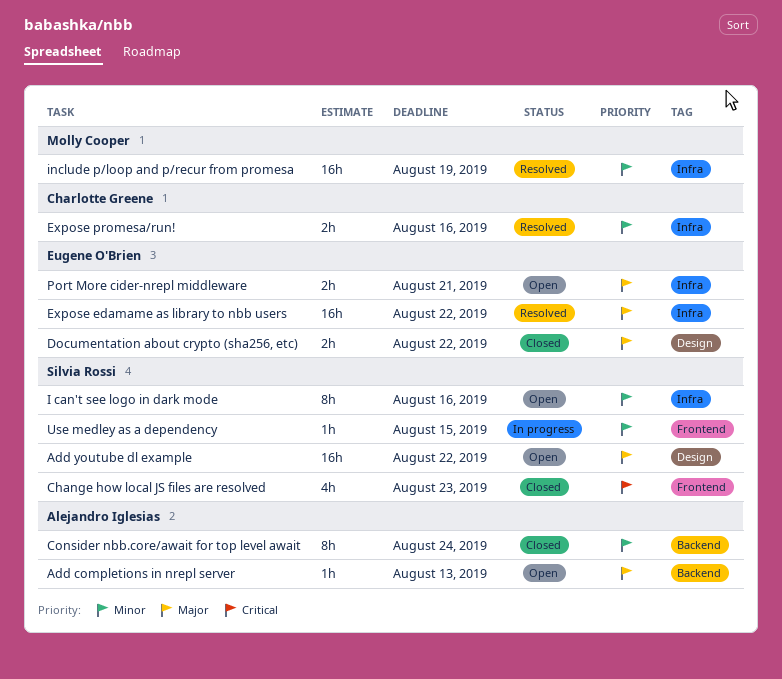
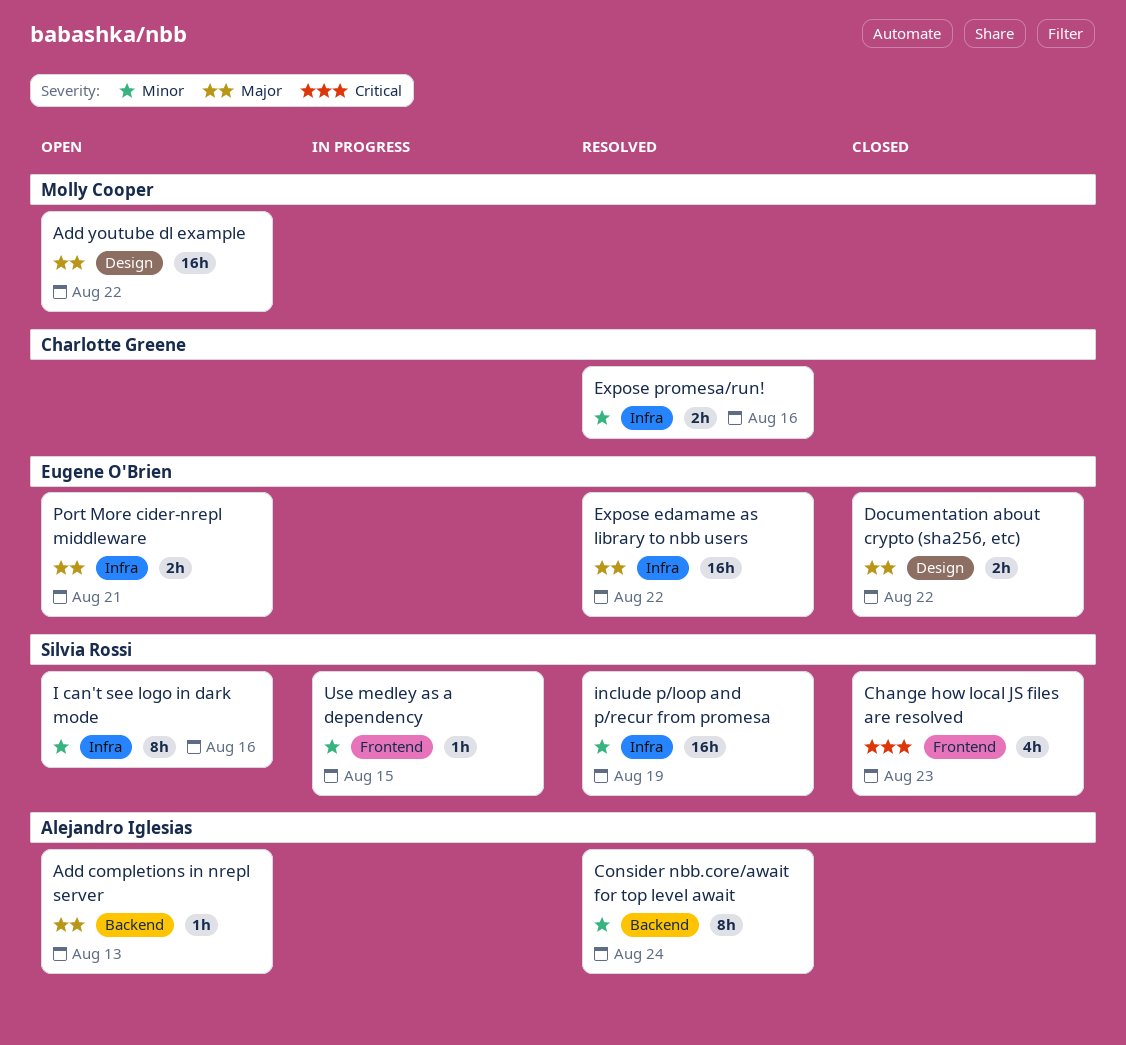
Add youtube dl example, owner: Silvia Rossi -> Molly Cooper
Consider nbb.core/await for top level await, status: Closed -> Resolved
include p/loop and p/recur from promesa, owner: Molly Cooper -> Silvia Rossi

